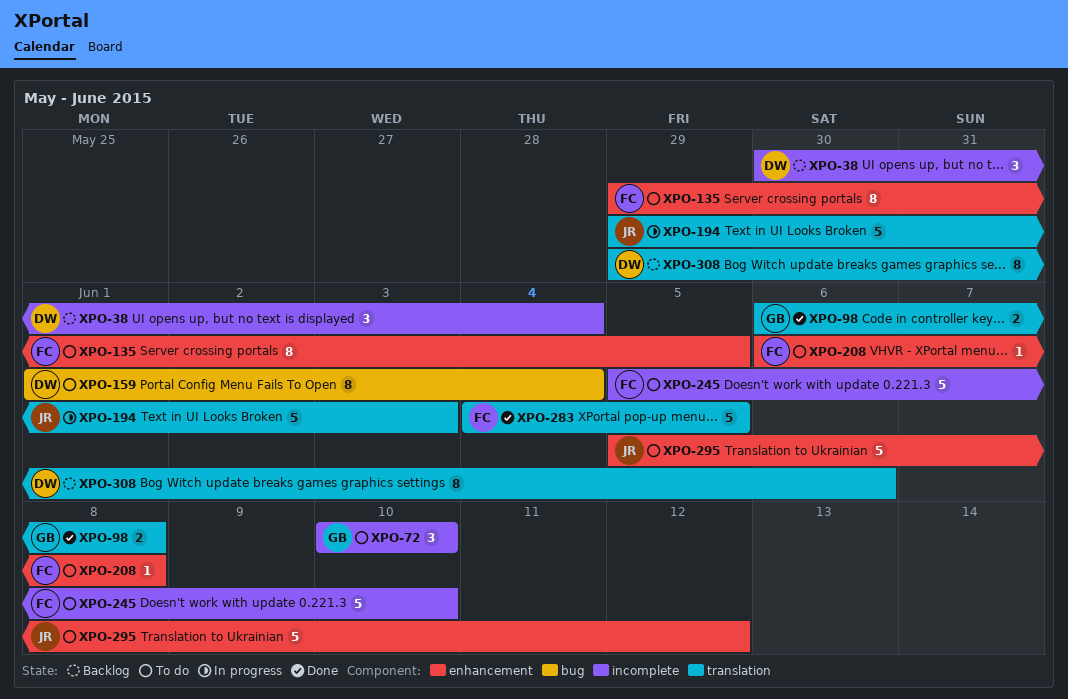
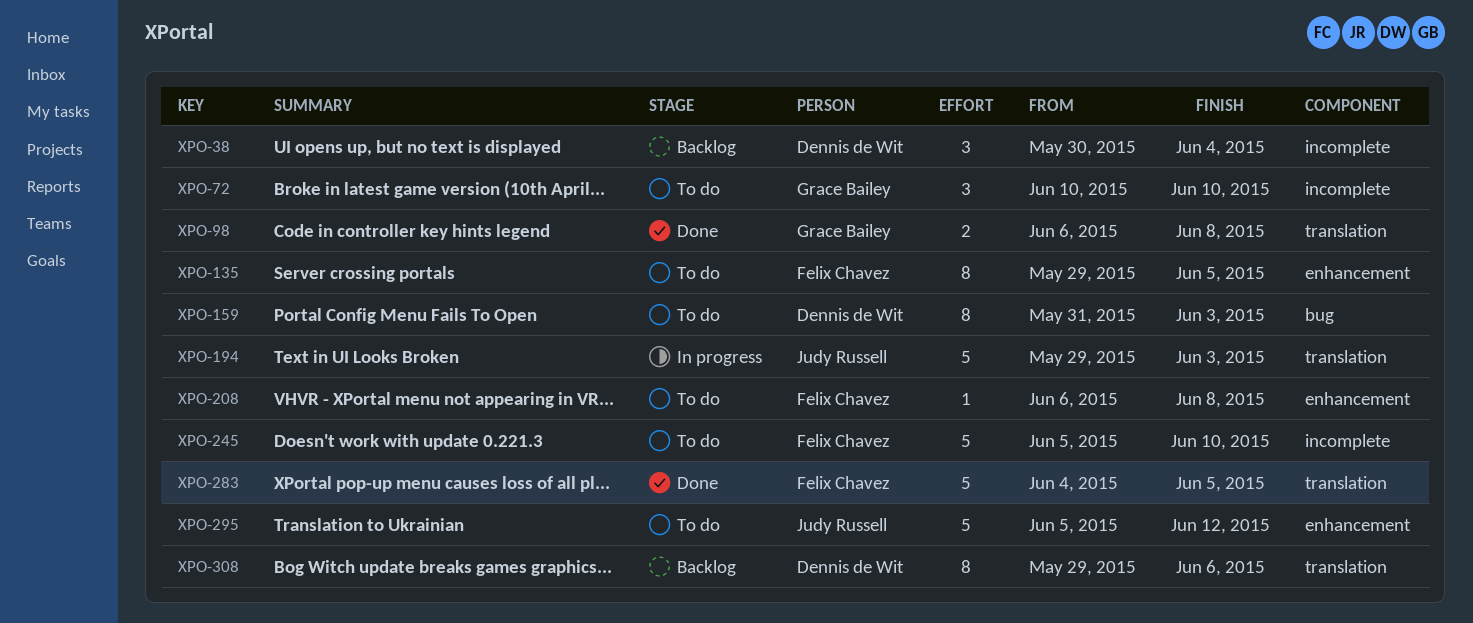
XPO-159, start: Jun 1 -> May 31
XPO-159, due: Jun 4 -> Jun 3

